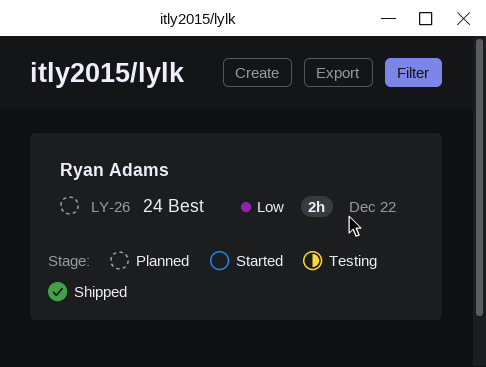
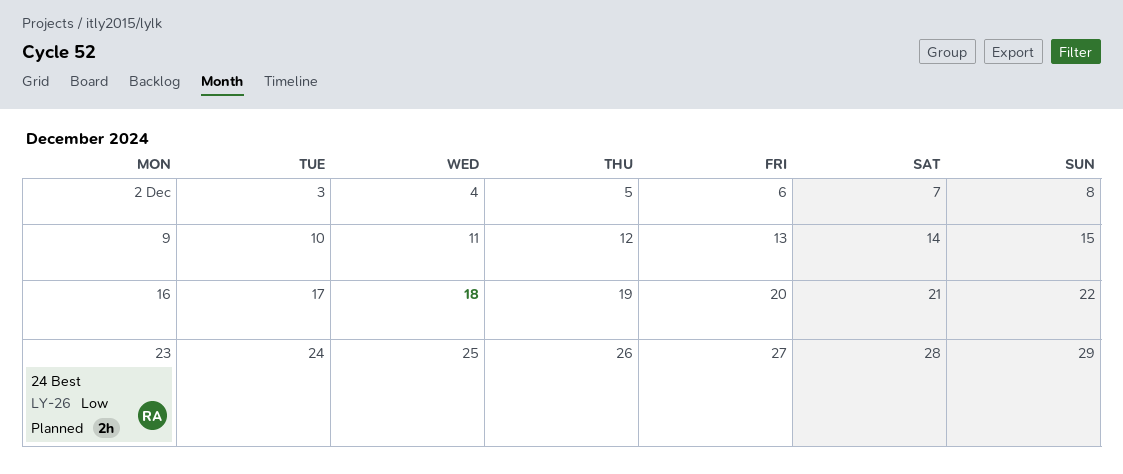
LY-26, due: Dec 22 -> Dec 23

